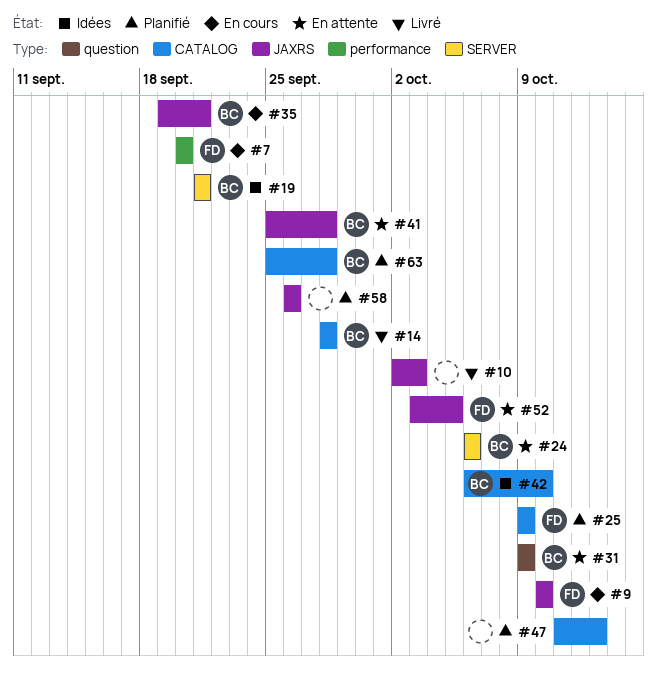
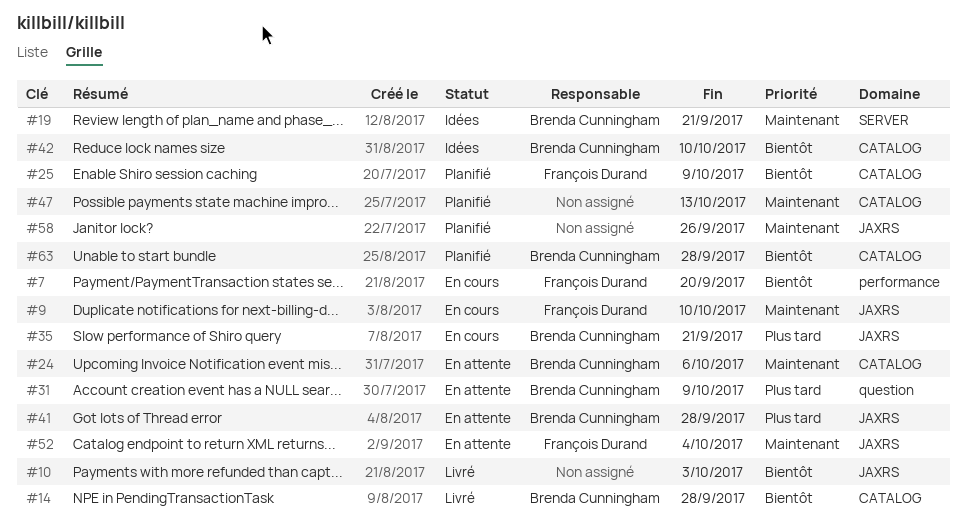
#24, label: SERVER -> CATALOG
#52, due: Oct 5 -> Oct 4

